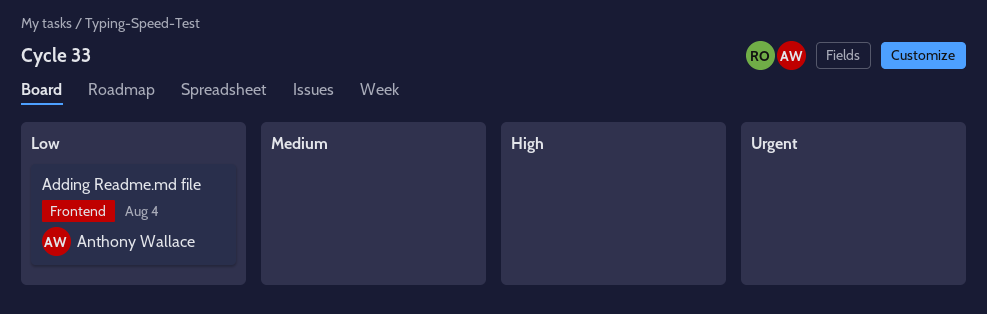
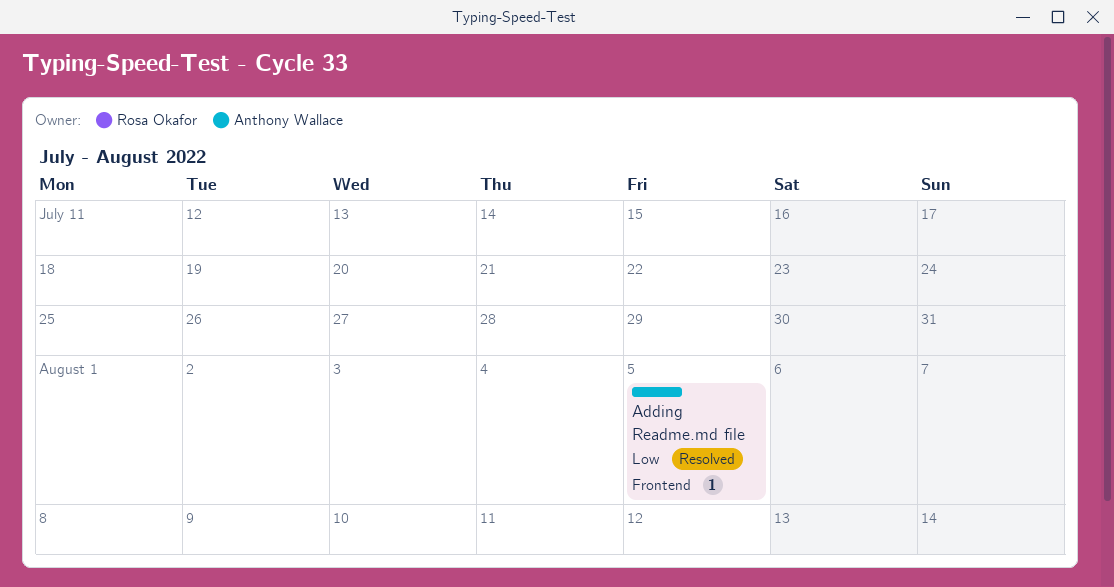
Adding Readme.md file, due: Aug 4 -> Aug 5

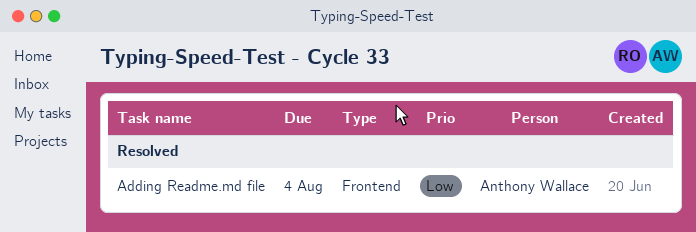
Adding Readme.md file, due: Aug 5 -> Aug 4

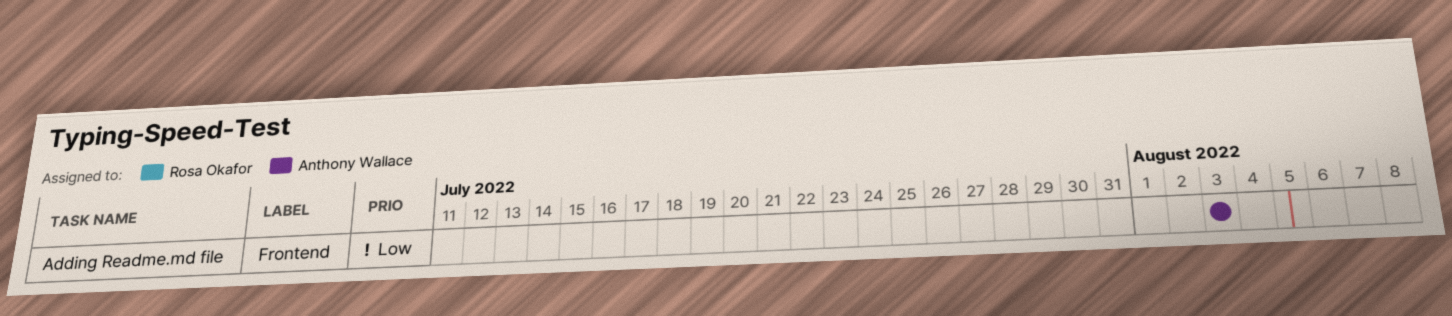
Adding Readme.md file, due: Aug 4 -> Aug 3

